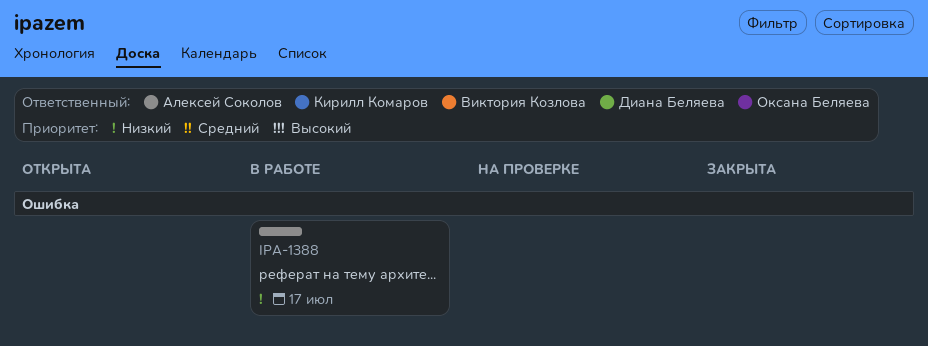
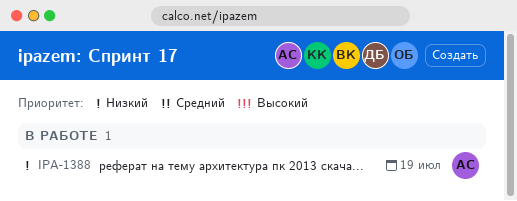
IPA-1388, due: Jul 17 -> Jul 19

